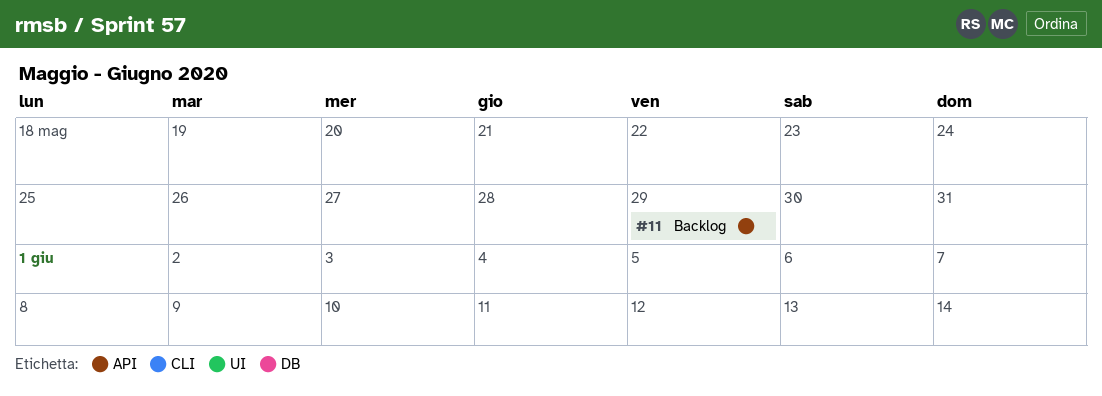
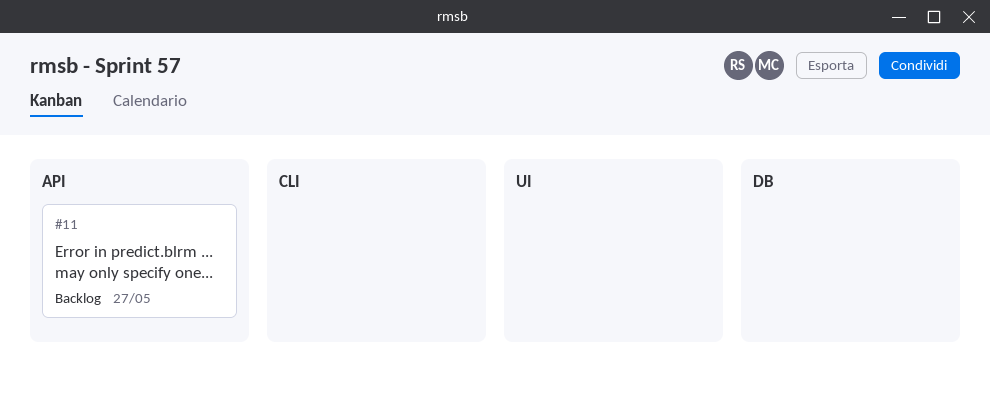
#11, due: May 29 -> May 27

